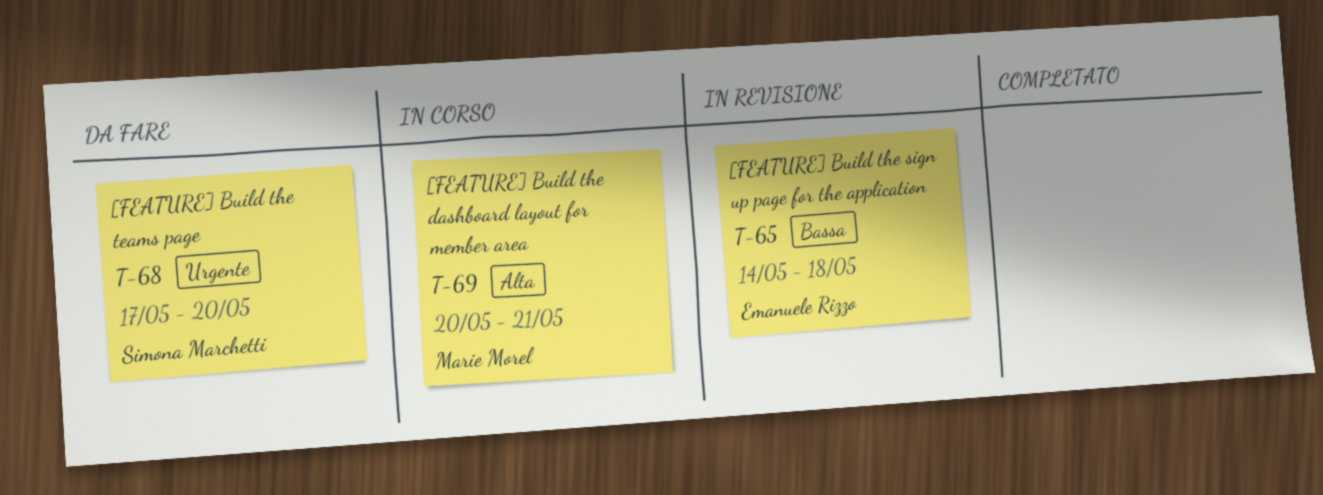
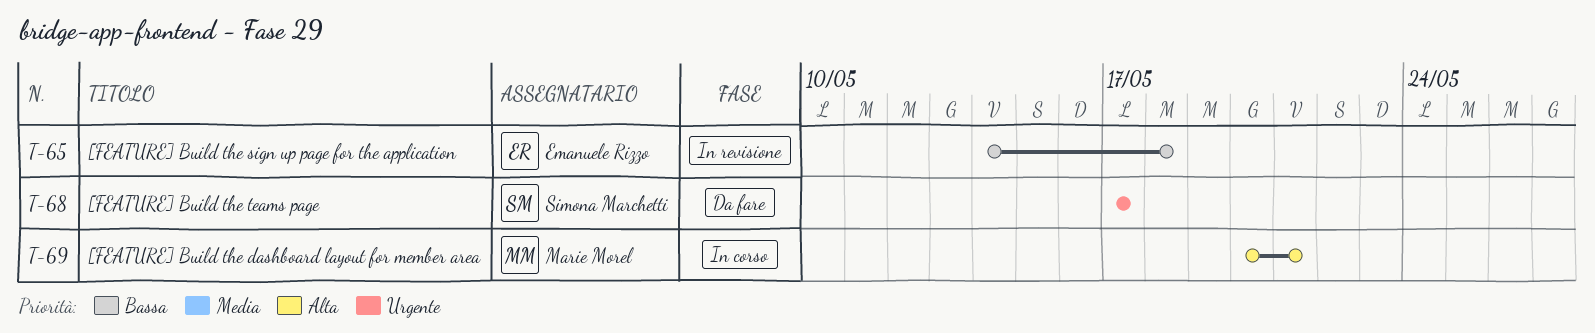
T-68, due: May 20 -> May 17

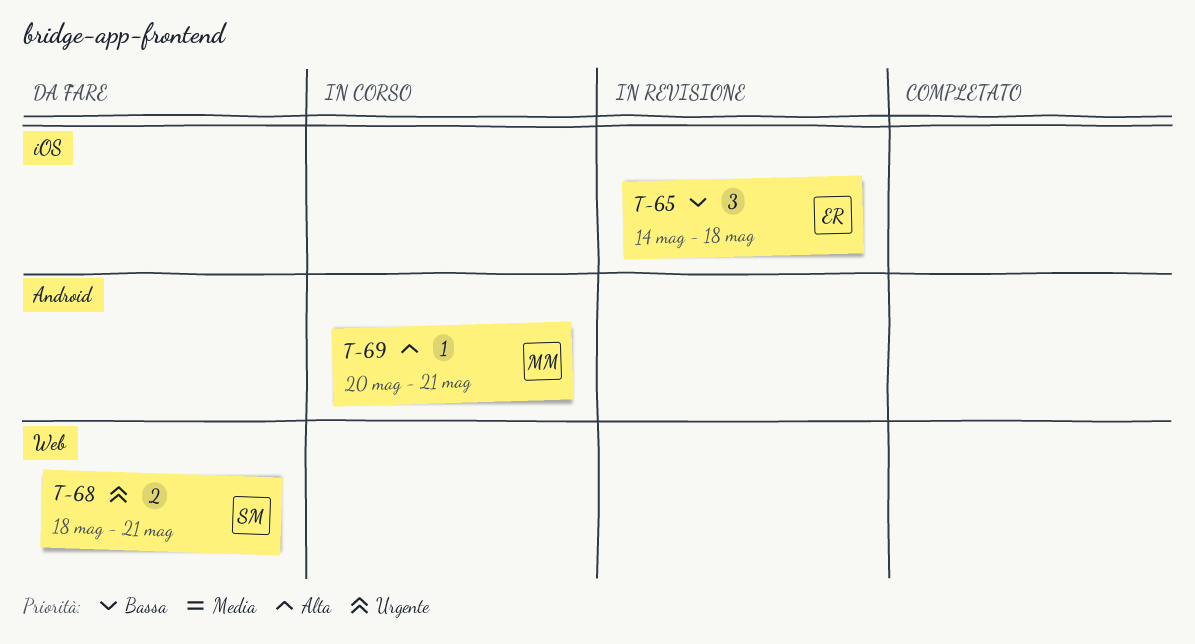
T-68, start: May 17 -> May 18
T-68, due: May 17 -> May 21

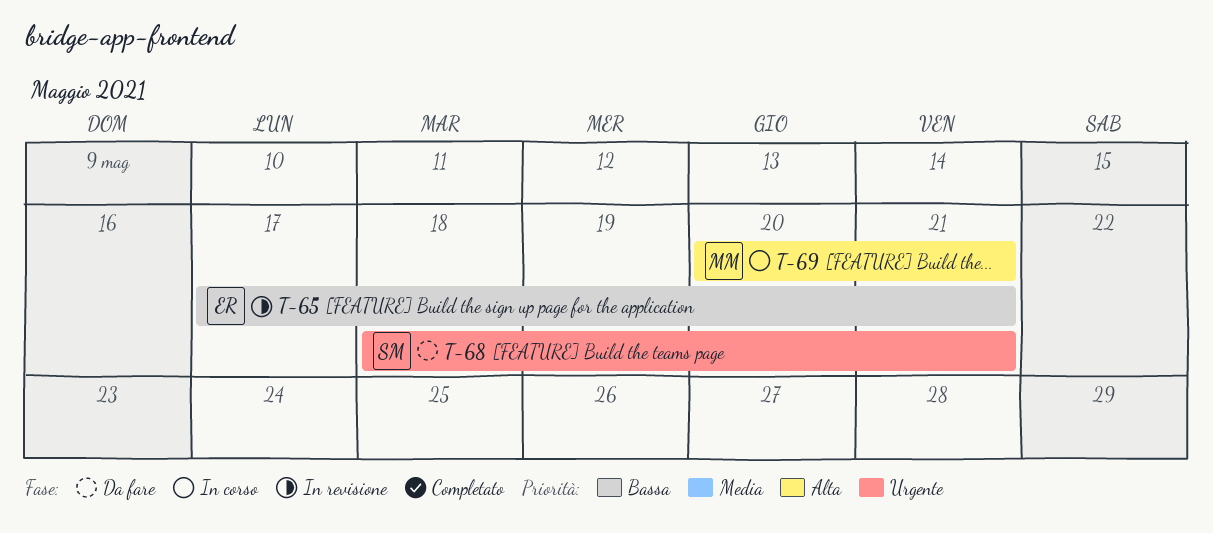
T-65, start: May 14 -> May 17
T-65, due: May 18 -> May 21

